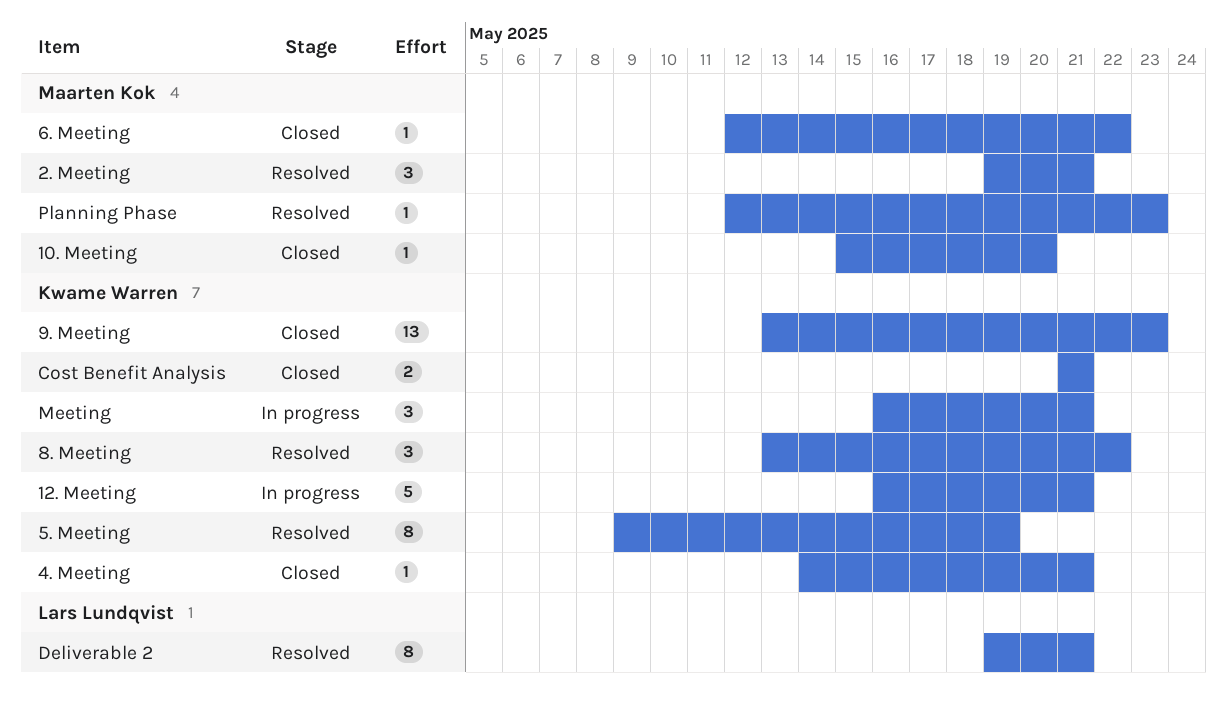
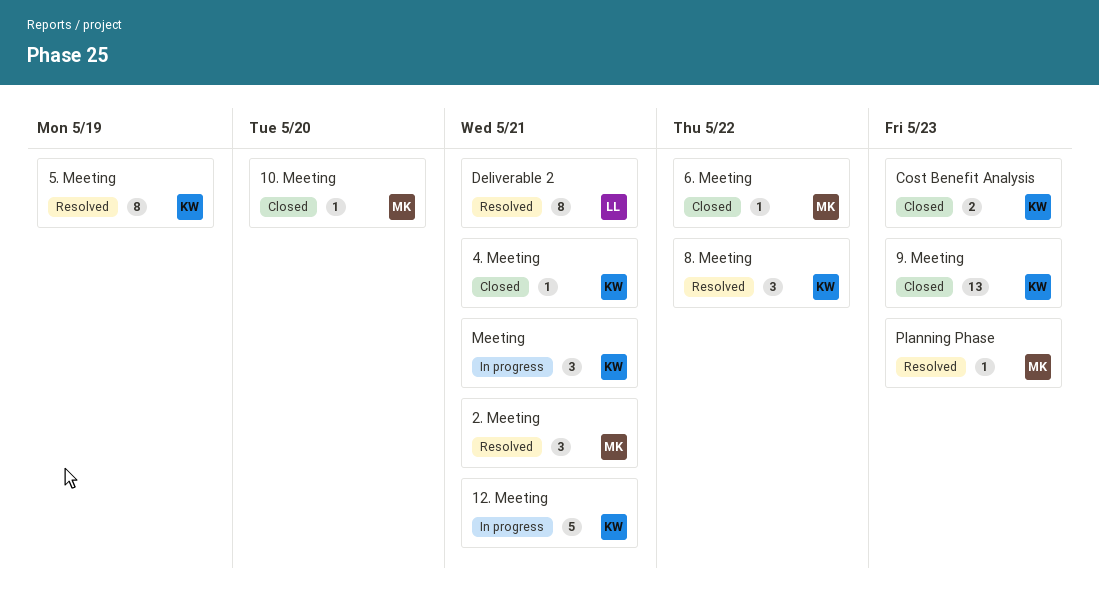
Cost Benefit Analysis, due: May 21 -> May 23

